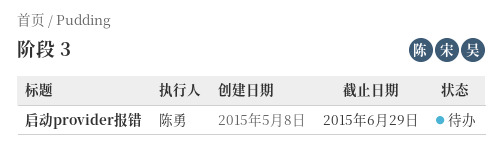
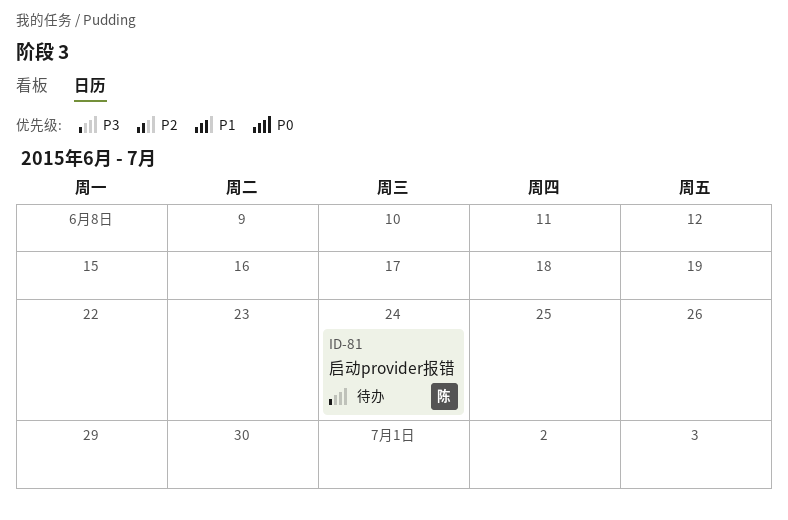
启动provider报错, due: Jun 29 -> Jun 24

